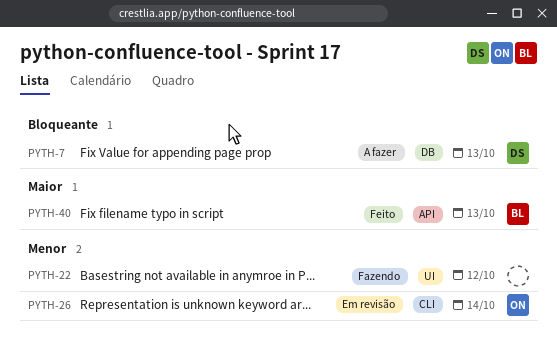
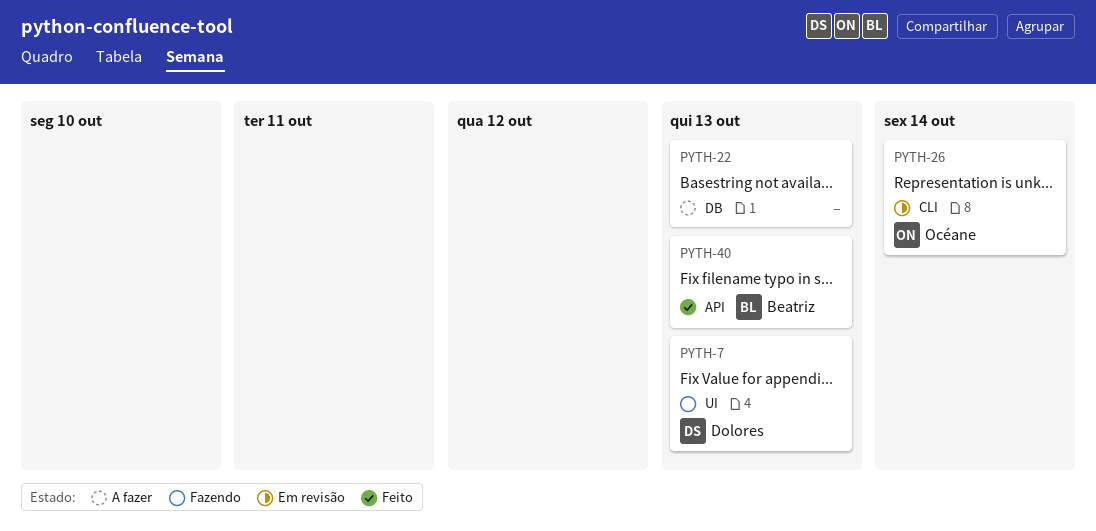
PYTH-7, status: A fazer -> Fazendo
PYTH-7, label: DB -> UI
PYTH-22, status: Fazendo -> A fazer
PYTH-22, label: UI -> DB
PYTH-22, due: Oct 12 -> Oct 13

